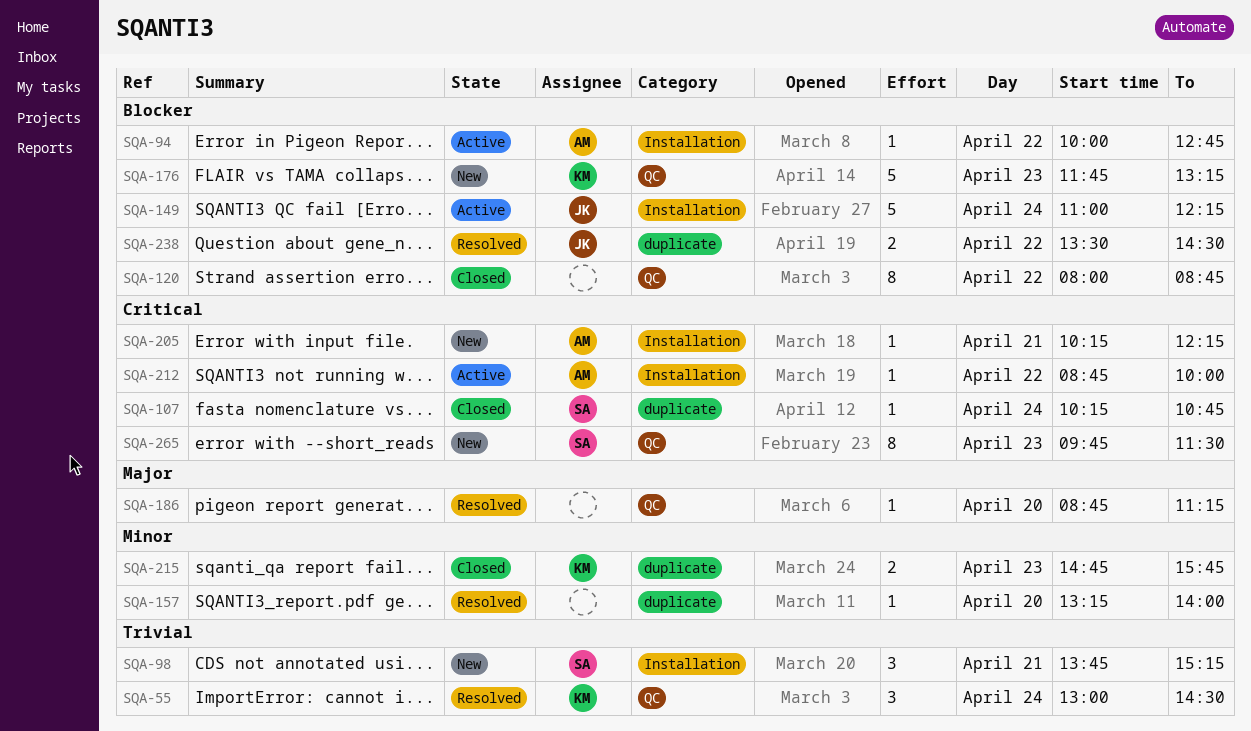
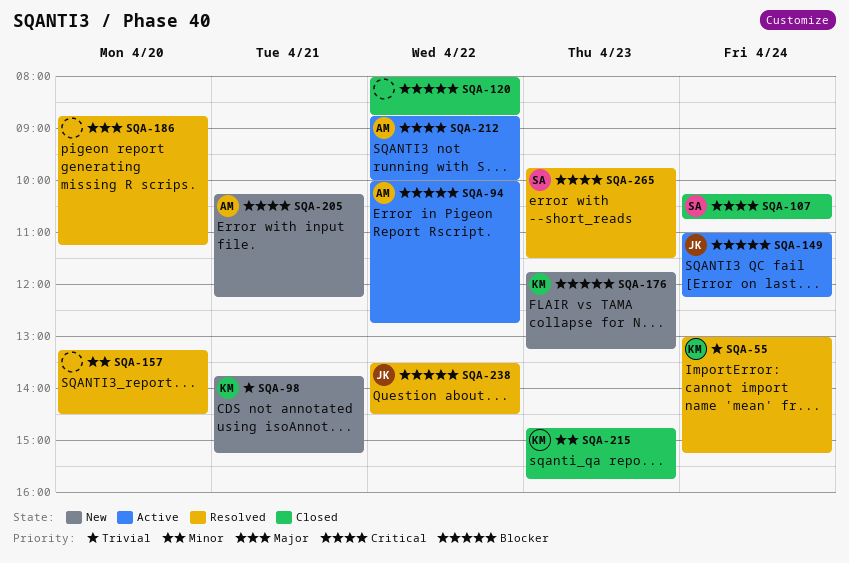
SQA-55, ends: 14:30 -> 15:15
SQA-98, owner: SA -> KM
SQA-157, ends: 14:00 -> 14:30
SQA-265, status: New -> Resolved

